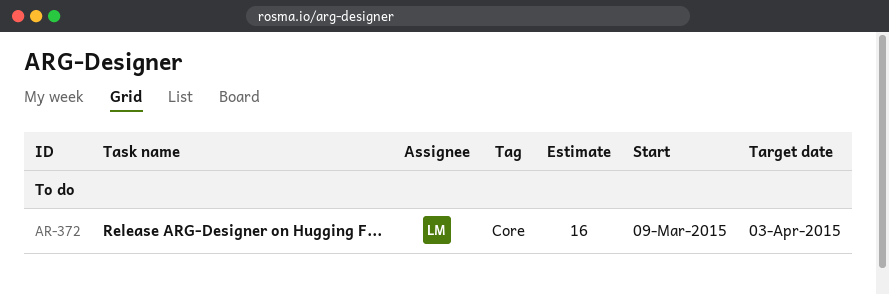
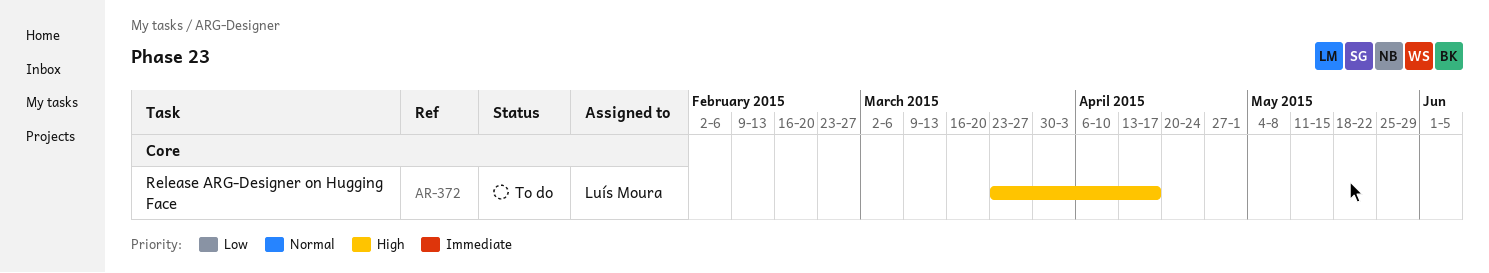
AR-372, start: Mar 9 -> Mar 23
AR-372, due: Apr 3 -> Apr 17

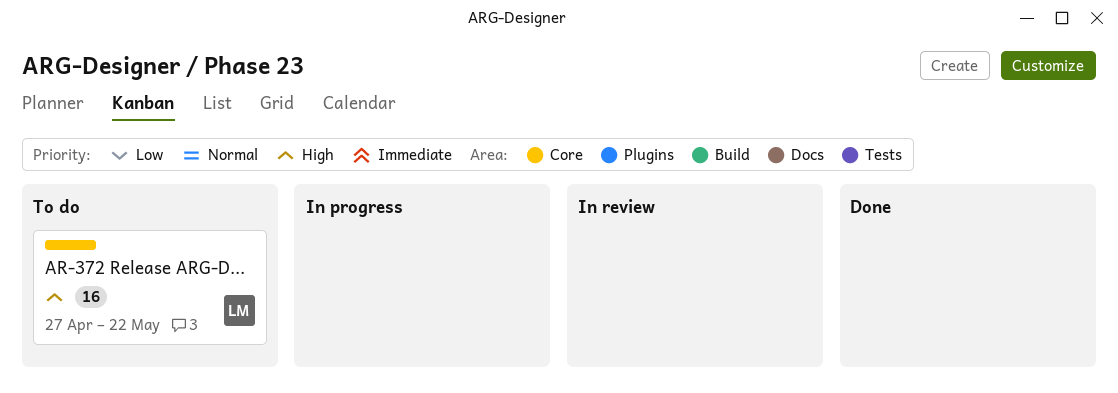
AR-372, start: Mar 23 -> Apr 27
AR-372, due: Apr 17 -> May 22

